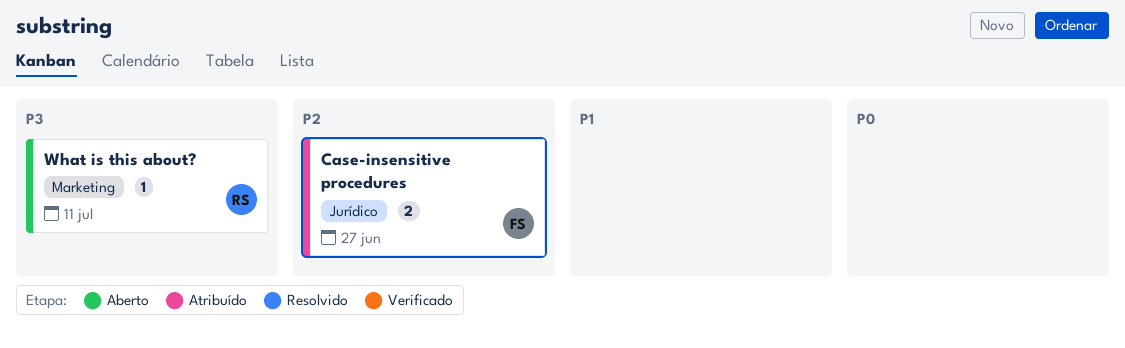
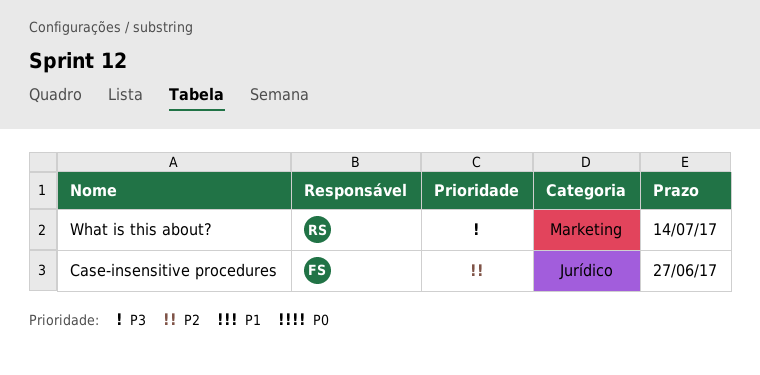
What is this about?, due: Jul 11 -> Jul 14

